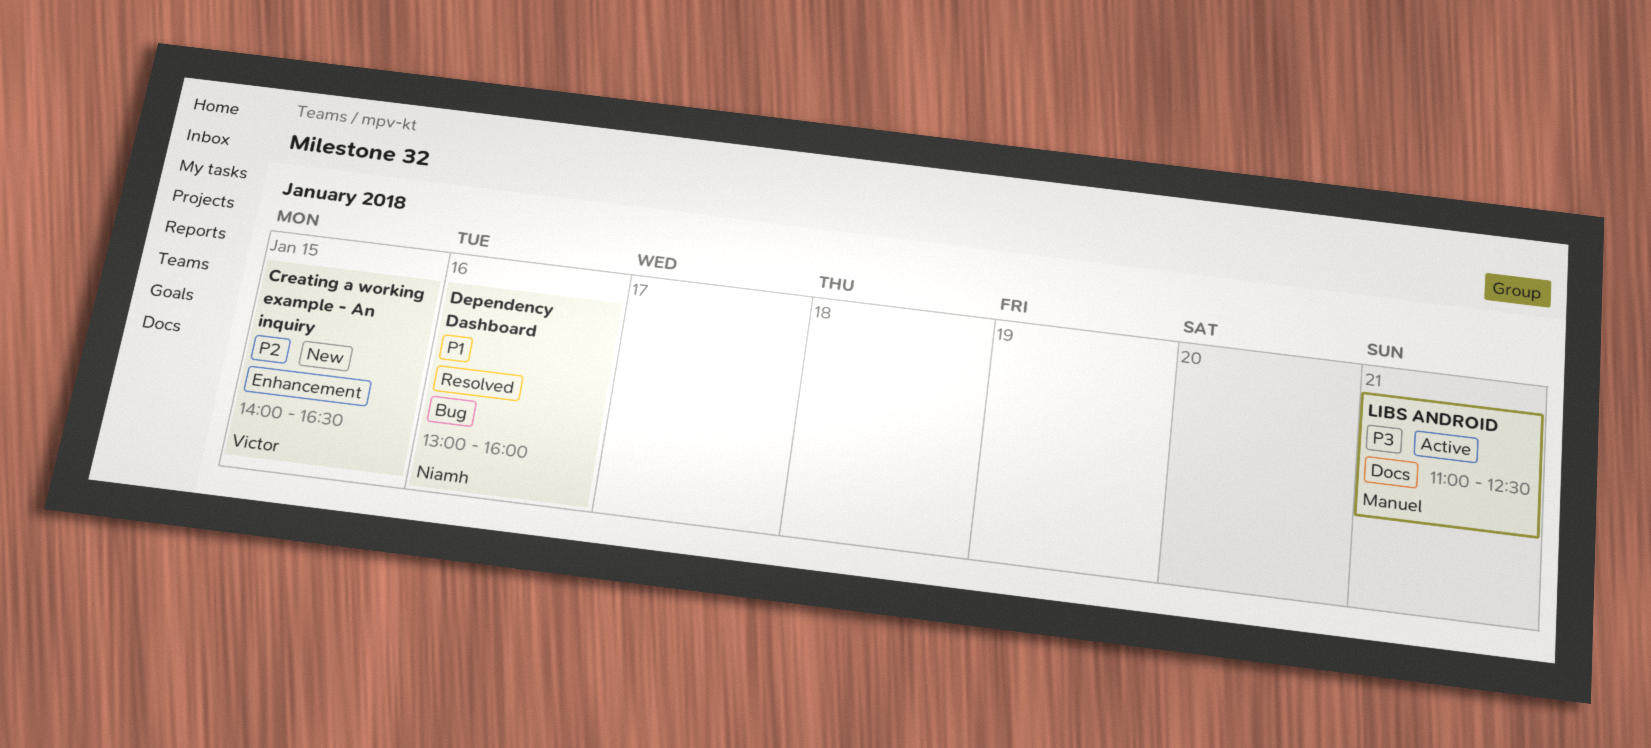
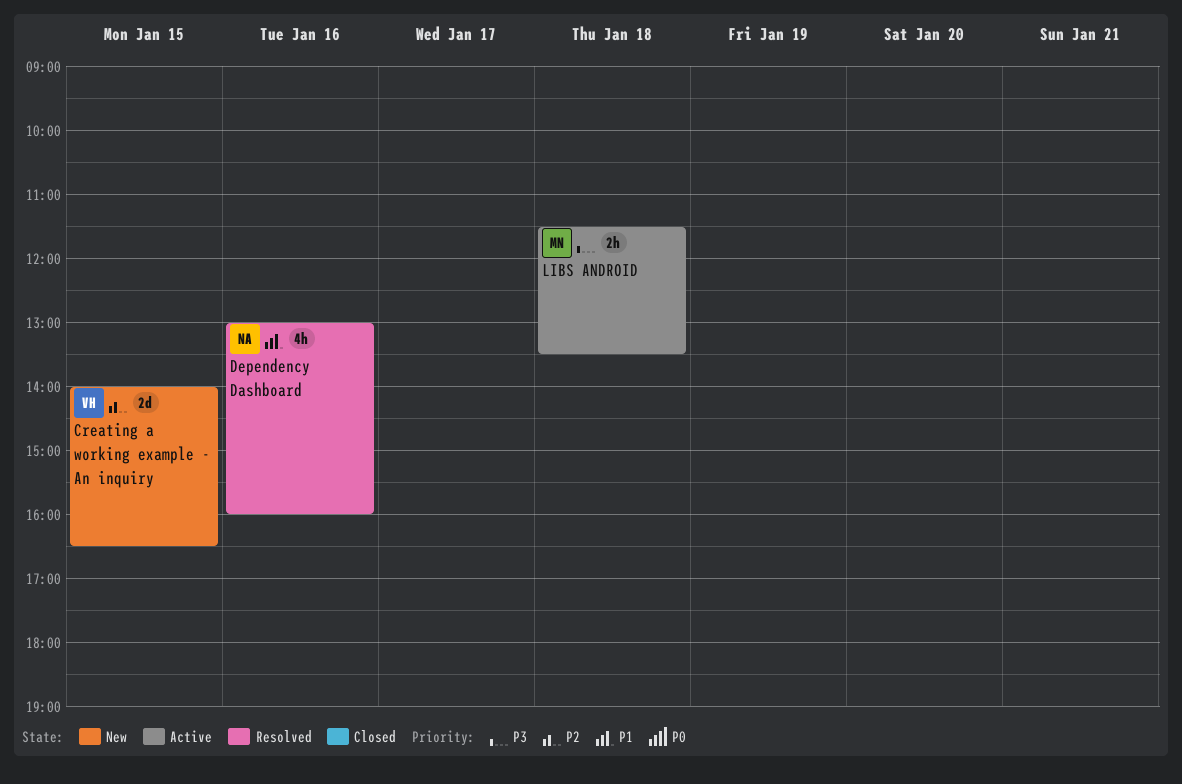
LIBS ANDROID, day: Jan 21 -> Jan 18
LIBS ANDROID, begins: 11:00 -> 11:30
LIBS ANDROID, ends: 12:30 -> 13:30

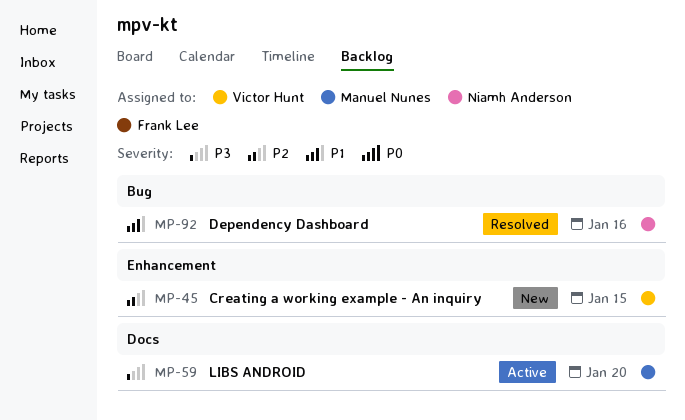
LIBS ANDROID, day: Jan 18 -> Jan 20

